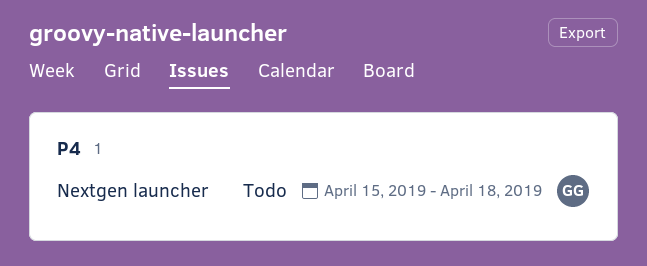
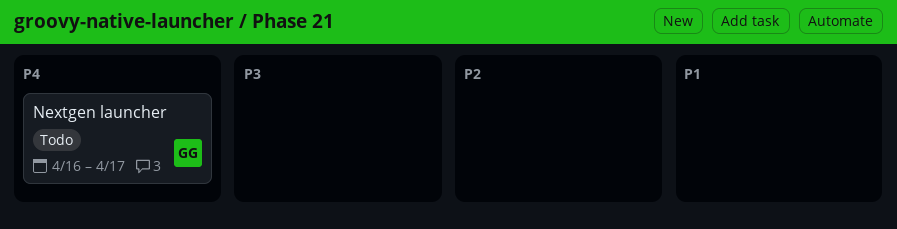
Nextgen launcher, start: Apr 15 -> Apr 16
Nextgen launcher, due: Apr 18 -> Apr 17

